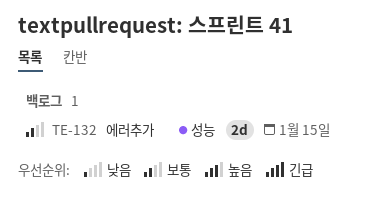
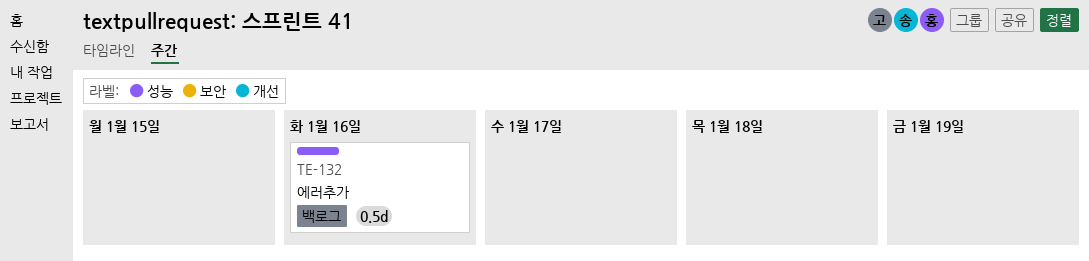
TE-132, estimate: 2d -> 0.5d
TE-132, due: Jan 15 -> Jan 16

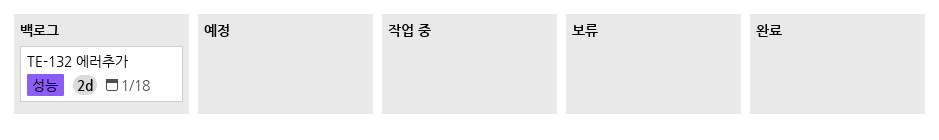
TE-132, estimate: 0.5d -> 2d
TE-132, due: Jan 16 -> Jan 18

